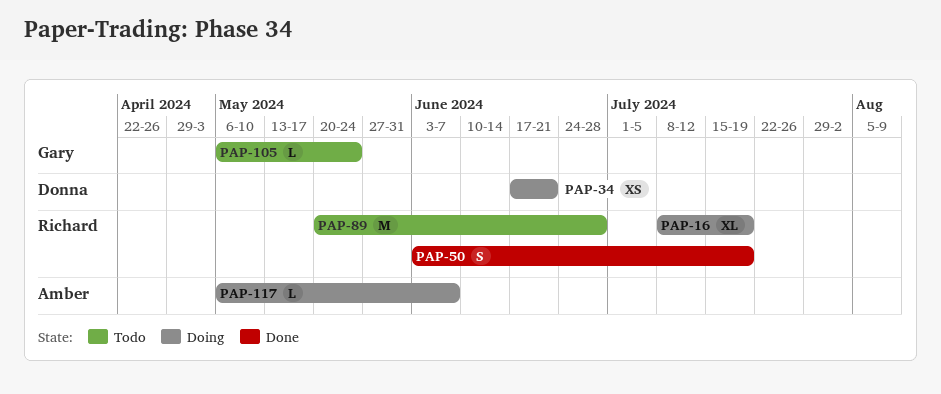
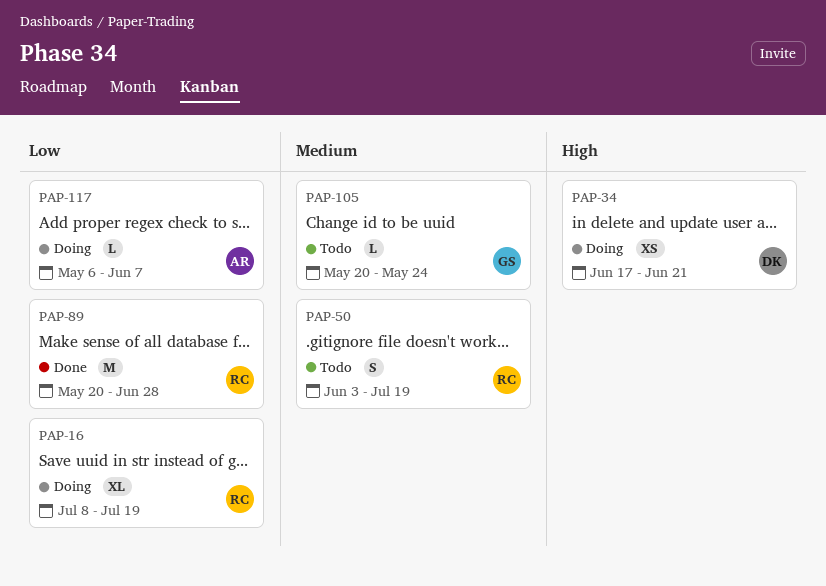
PAP-50, status: Done -> Todo
PAP-89, status: Todo -> Done
PAP-105, start: May 6 -> May 20

